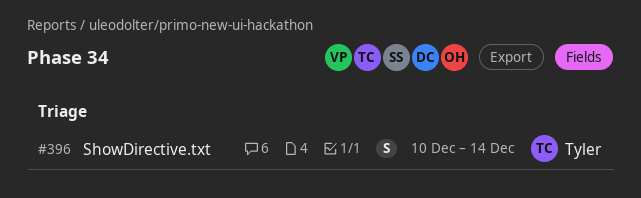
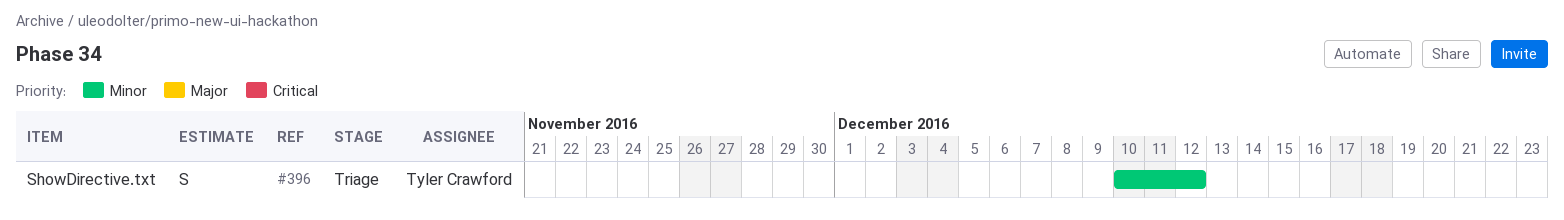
#396, due: Dec 14 -> Dec 12

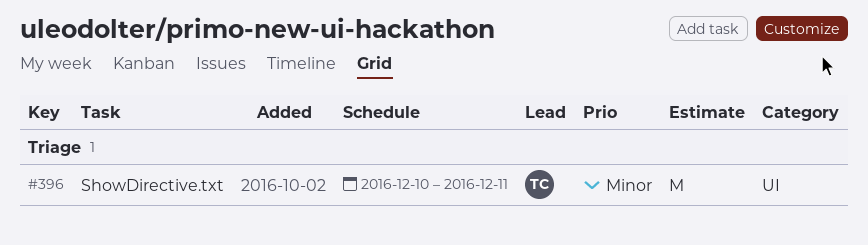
#396, estimate: S -> M
#396, due: Dec 12 -> Dec 11

